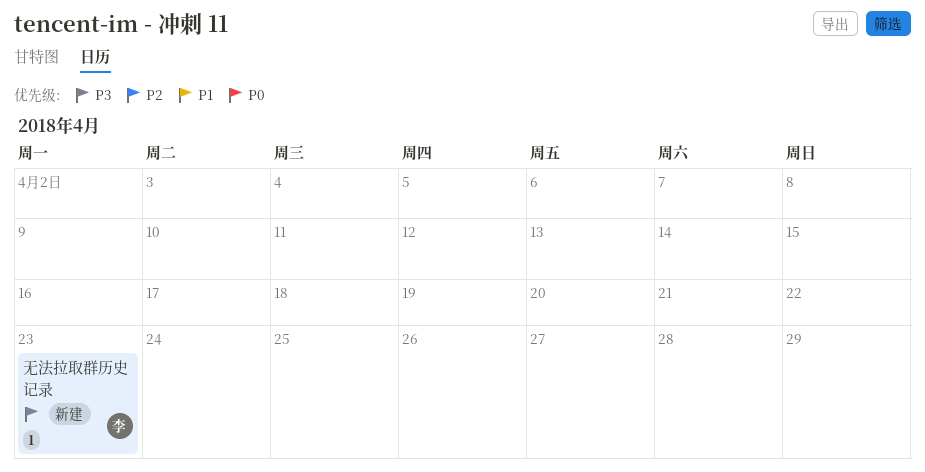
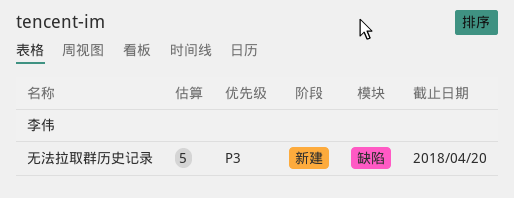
无法拉取群历史记录, estimate: 1 -> 5
无法拉取群历史记录, due: Apr 23 -> Apr 20

